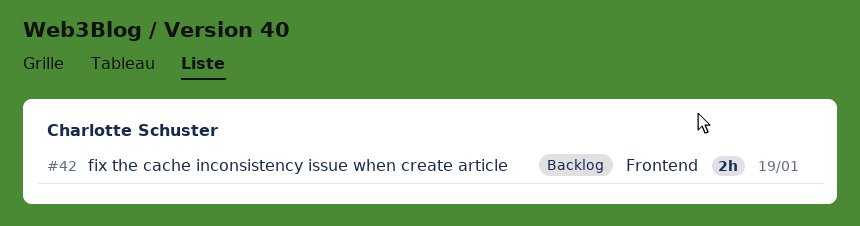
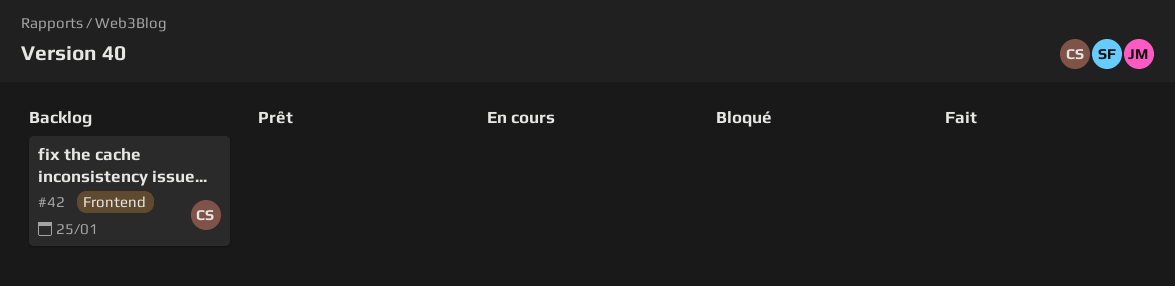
#42, due: Jan 19 -> Jan 25

